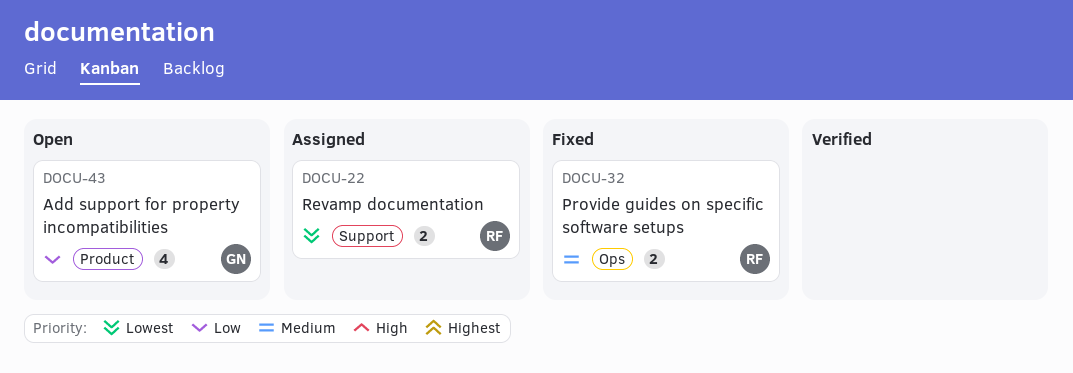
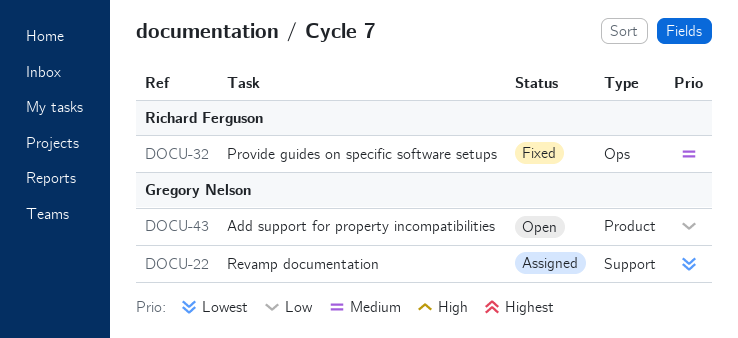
DOCU-22, owner: Richard Ferguson -> Gregory Nelson

